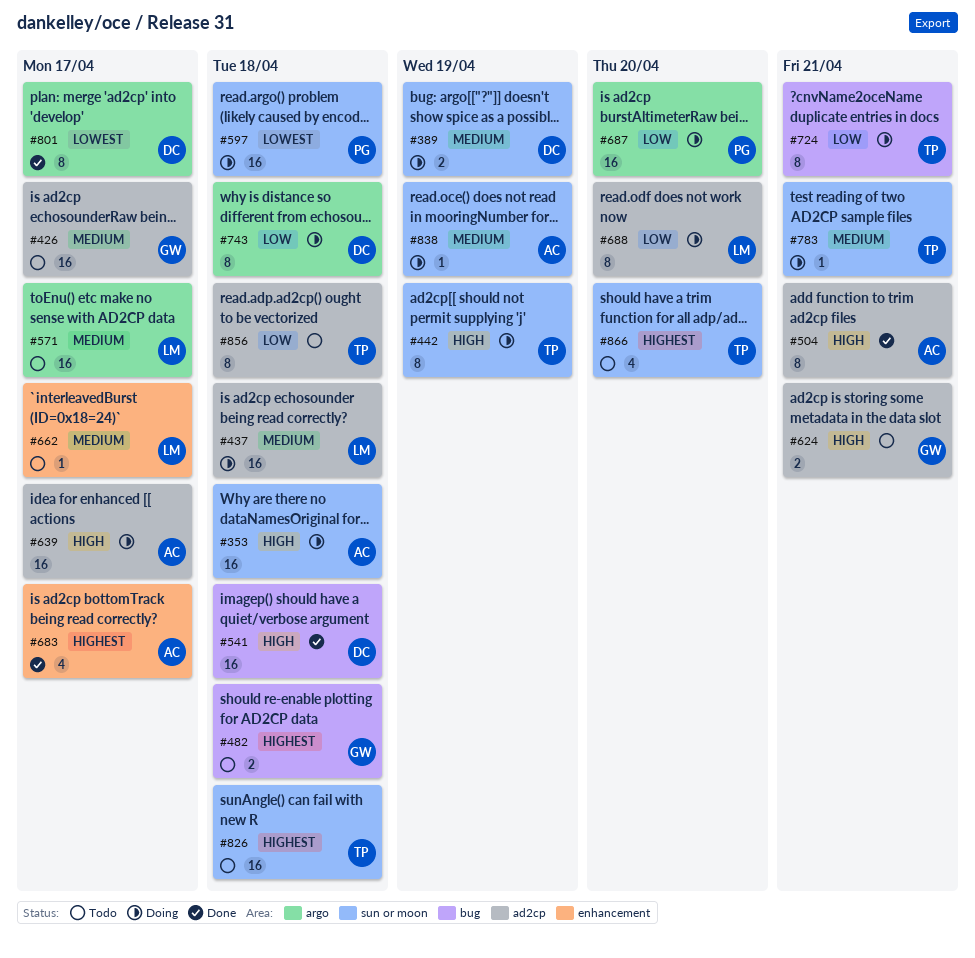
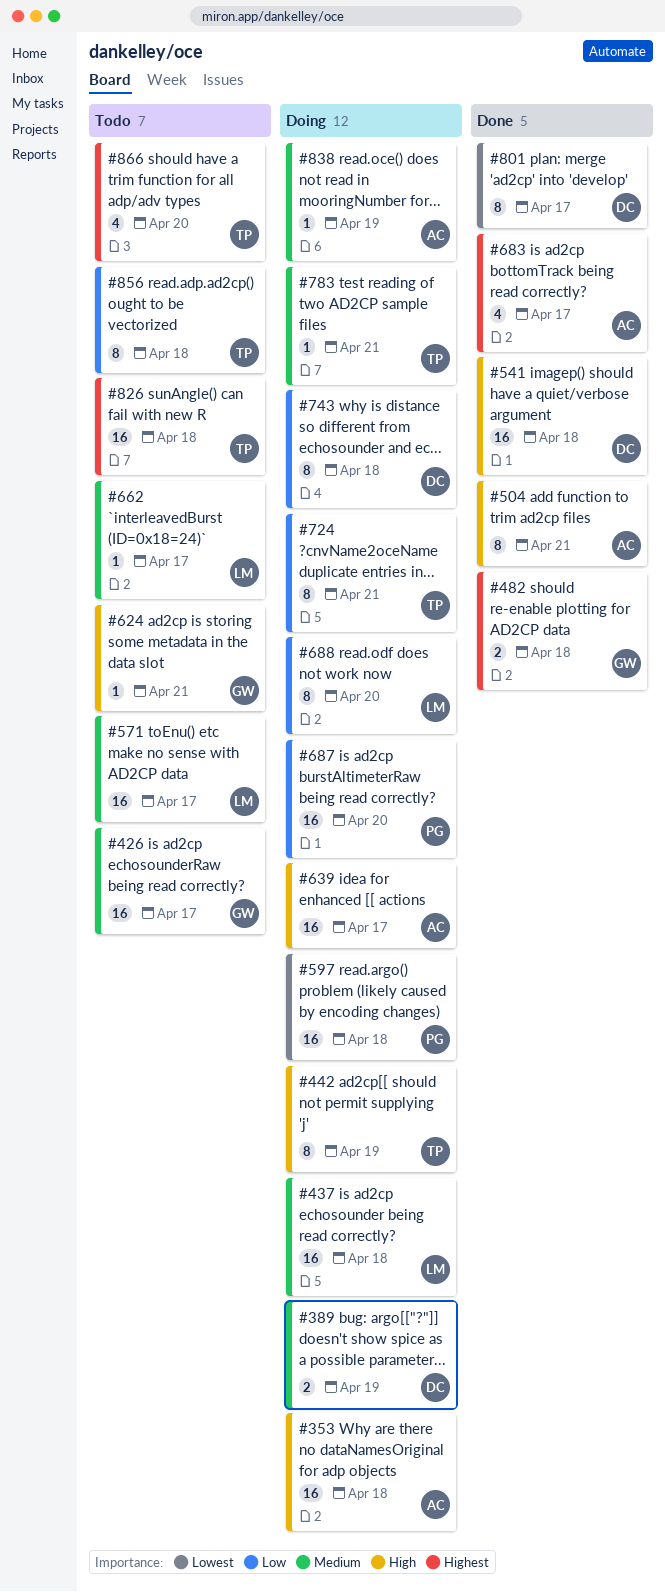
#482, status: Todo -> Done
#624, estimate: 2 -> 1

